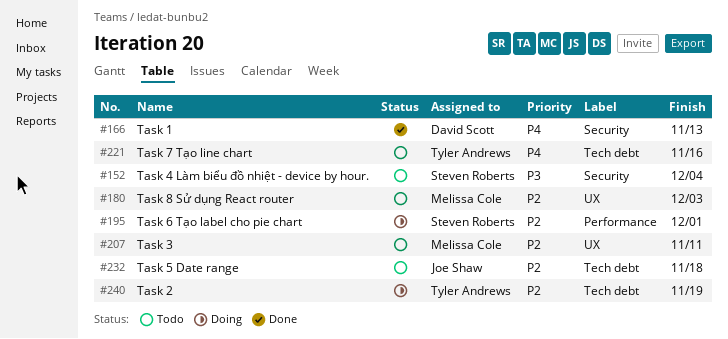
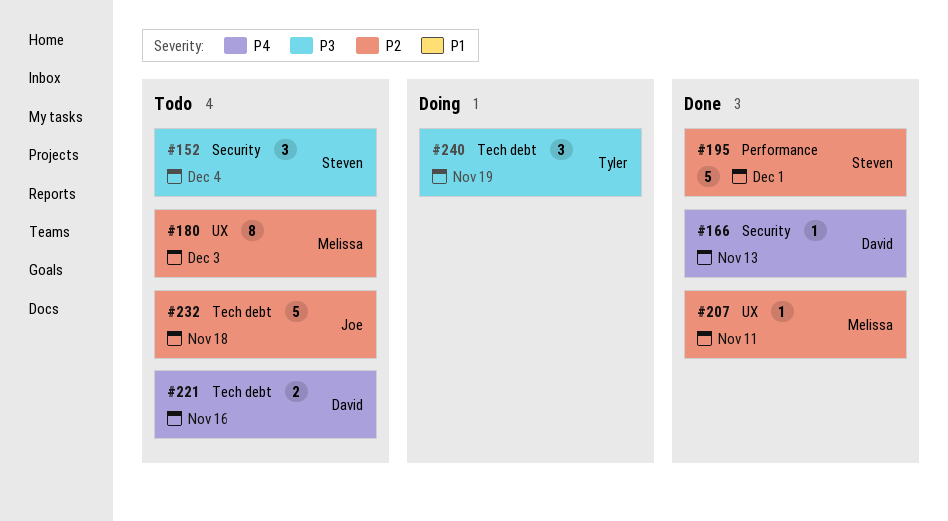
#195, status: Doing -> Done
#207, status: Todo -> Done
#221, owner: Tyler Andrews -> David Scott
#240, priority: P2 -> P3

